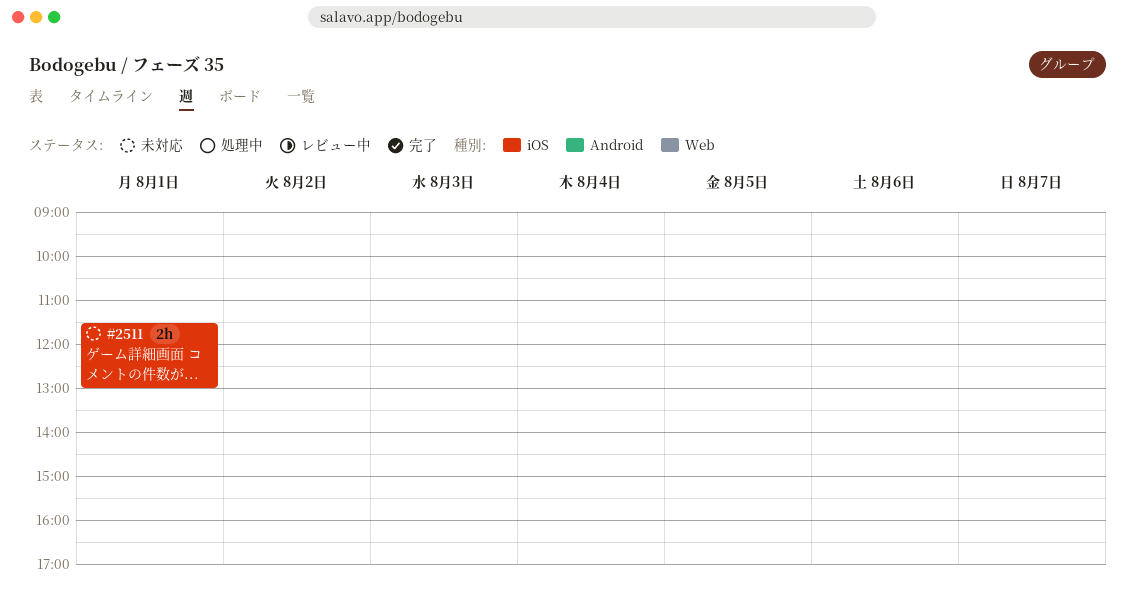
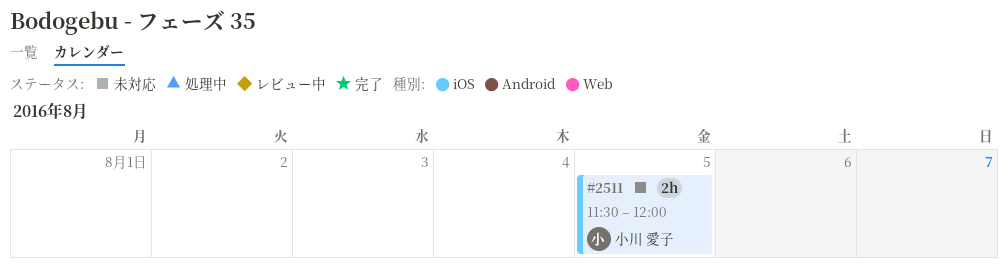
#2511, day: Aug 1 -> Aug 5
#2511, ends: 13:00 -> 12:00

